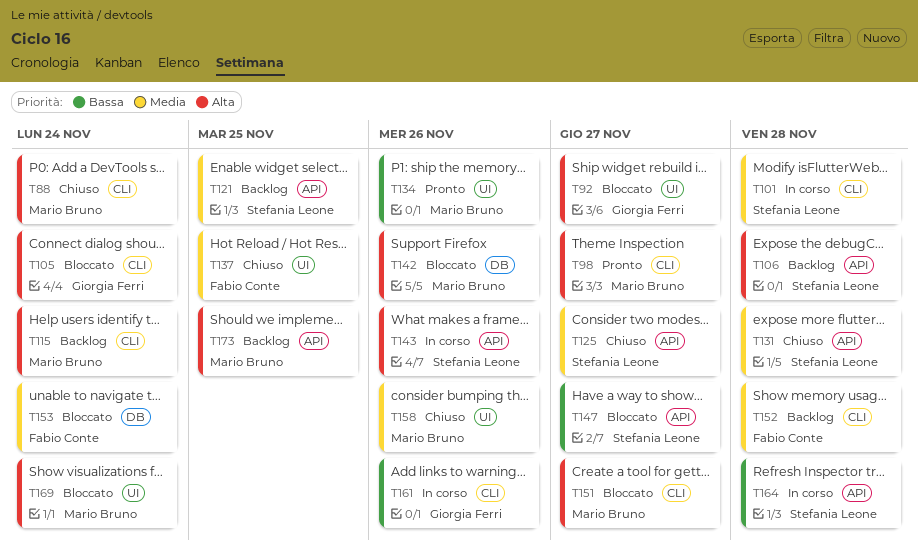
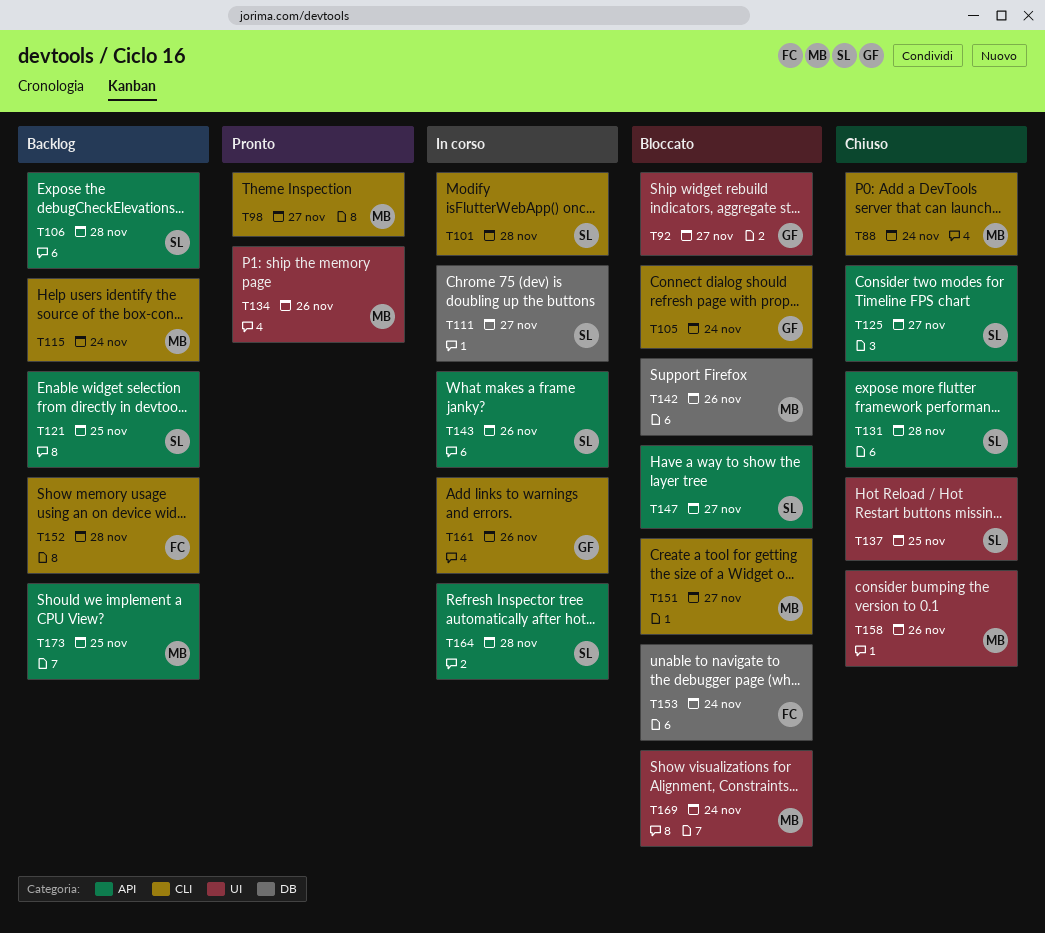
T111: none -> present
T137, owner: Fabio Conte -> Stefania Leone

